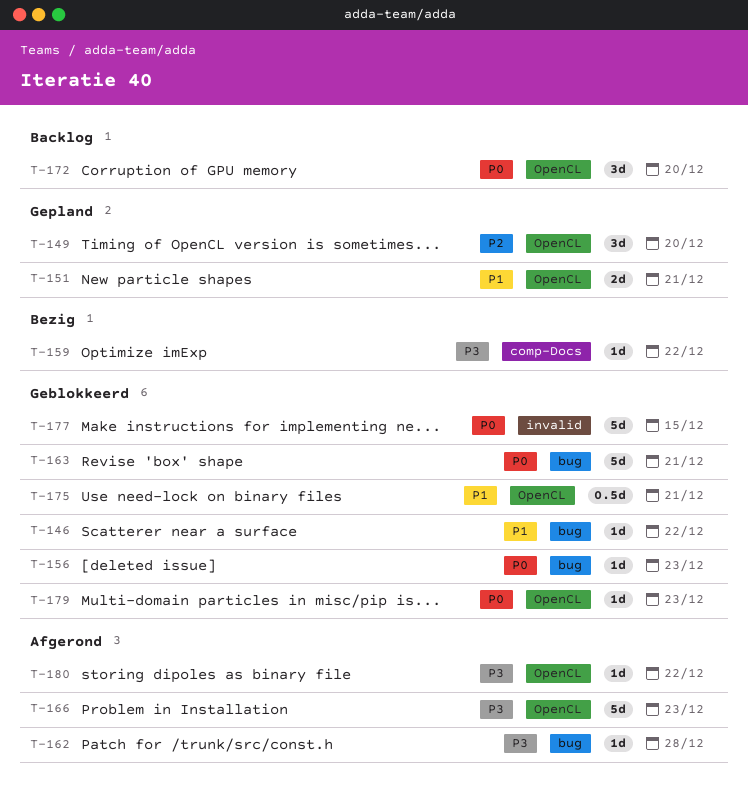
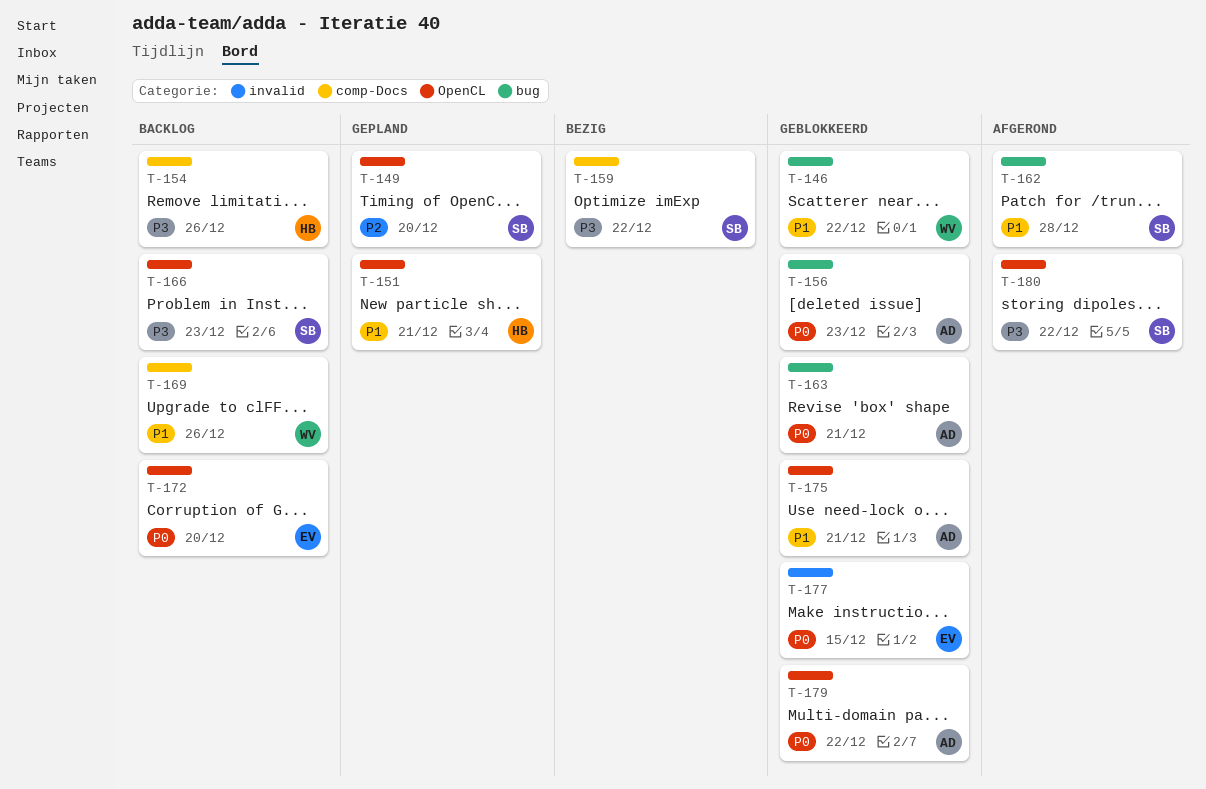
T-154: none -> present
T-162, priority: P3 -> P1
T-166, status: Afgerond -> Backlog
T-169: none -> present
T-179, due: Dec 23 -> Dec 22

